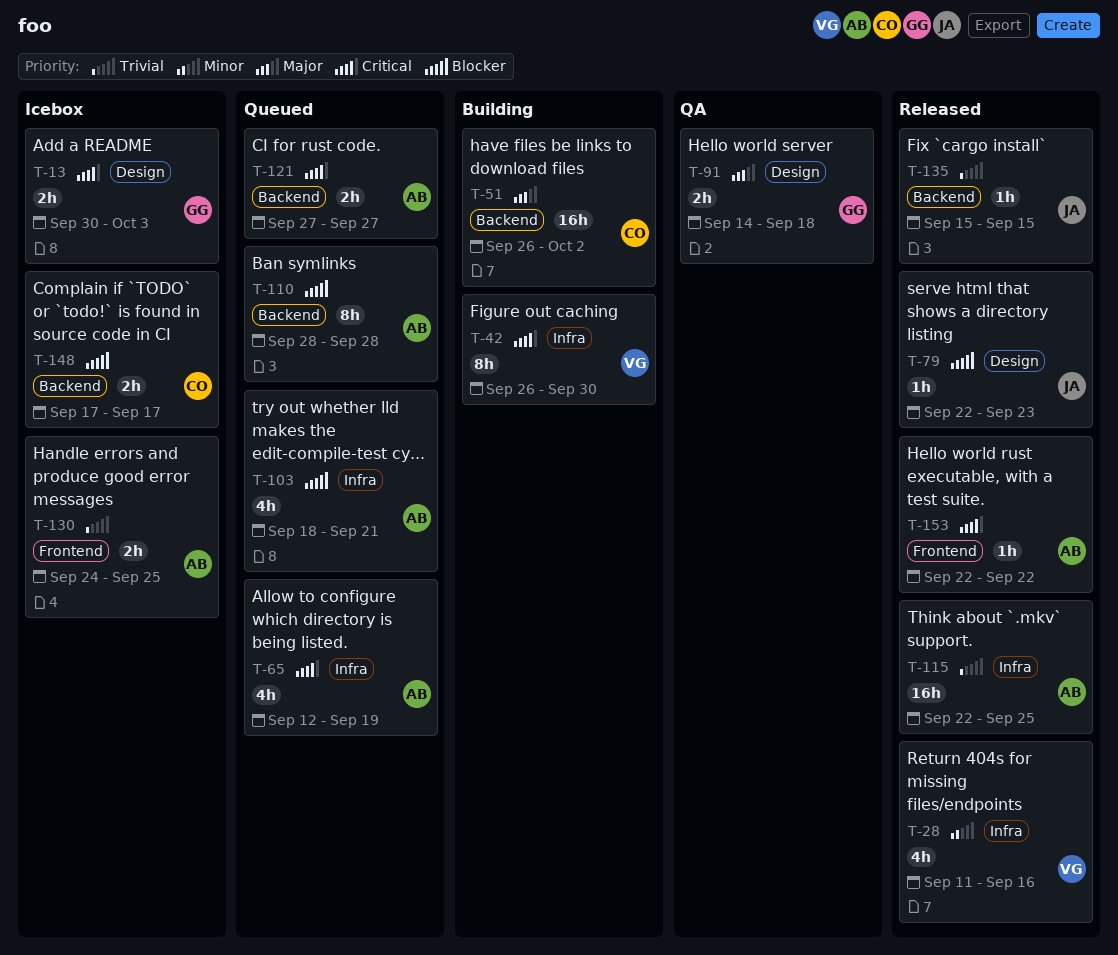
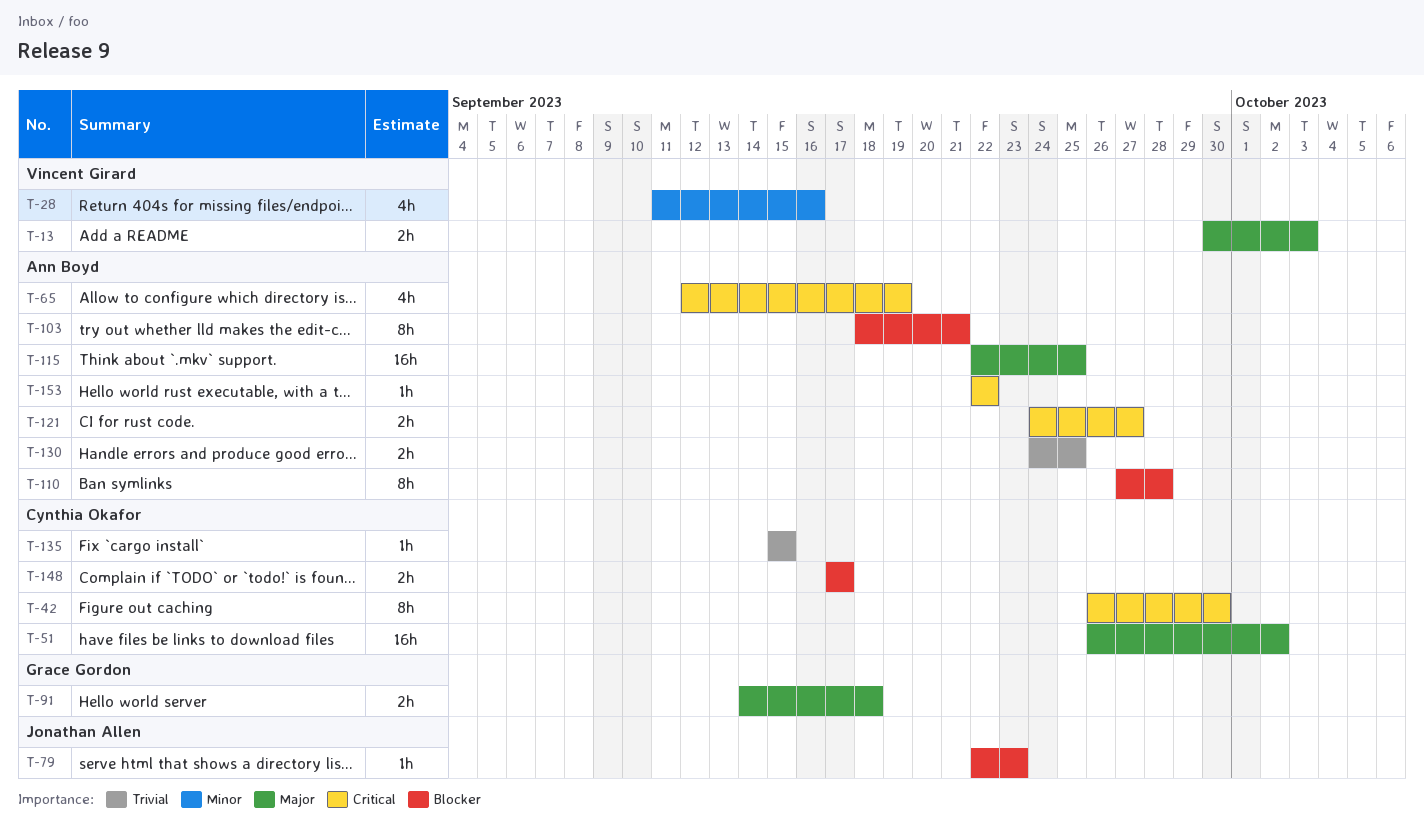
T-13, owner: Grace Gordon -> Vincent Girard
T-13, priority: Critical -> Major
T-42, owner: Vincent Girard -> Cynthia Okafor
T-103, estimate: 4h -> 8h
T-110, start: Sep 28 -> Sep 27
T-115, priority: Trivial -> Major
T-121, start: Sep 27 -> Sep 24
T-135, owner: Jonathan Allen -> Cynthia Okafor

